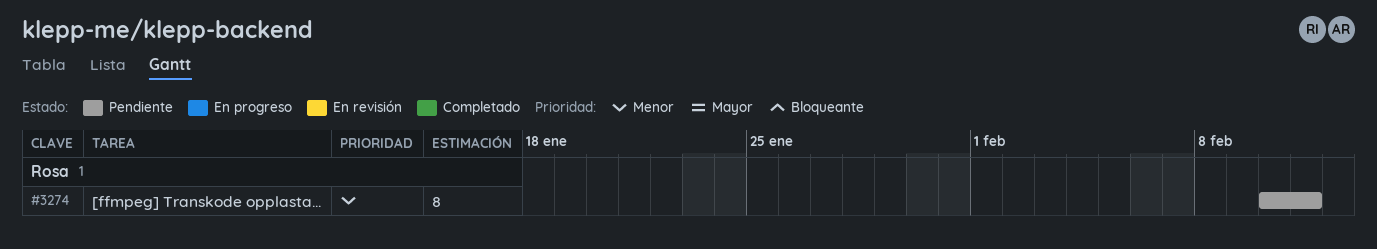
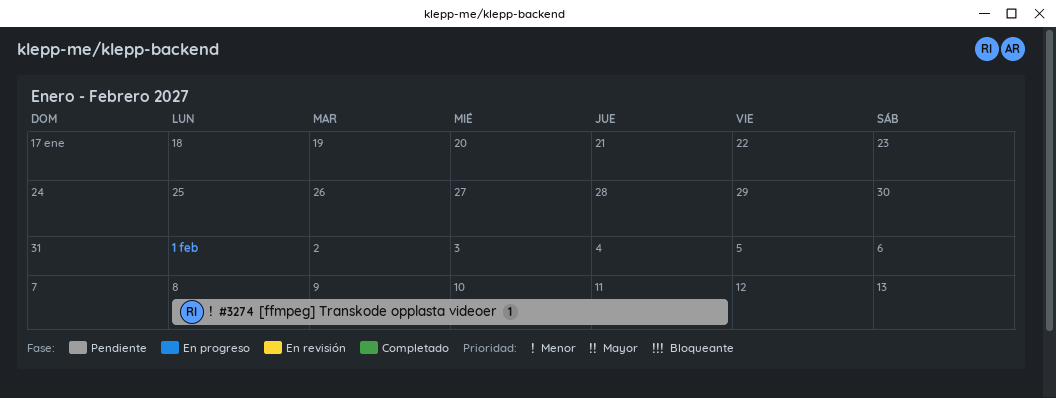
#3274, estimate: 8 -> 1
#3274, start: Feb 10 -> Feb 8

